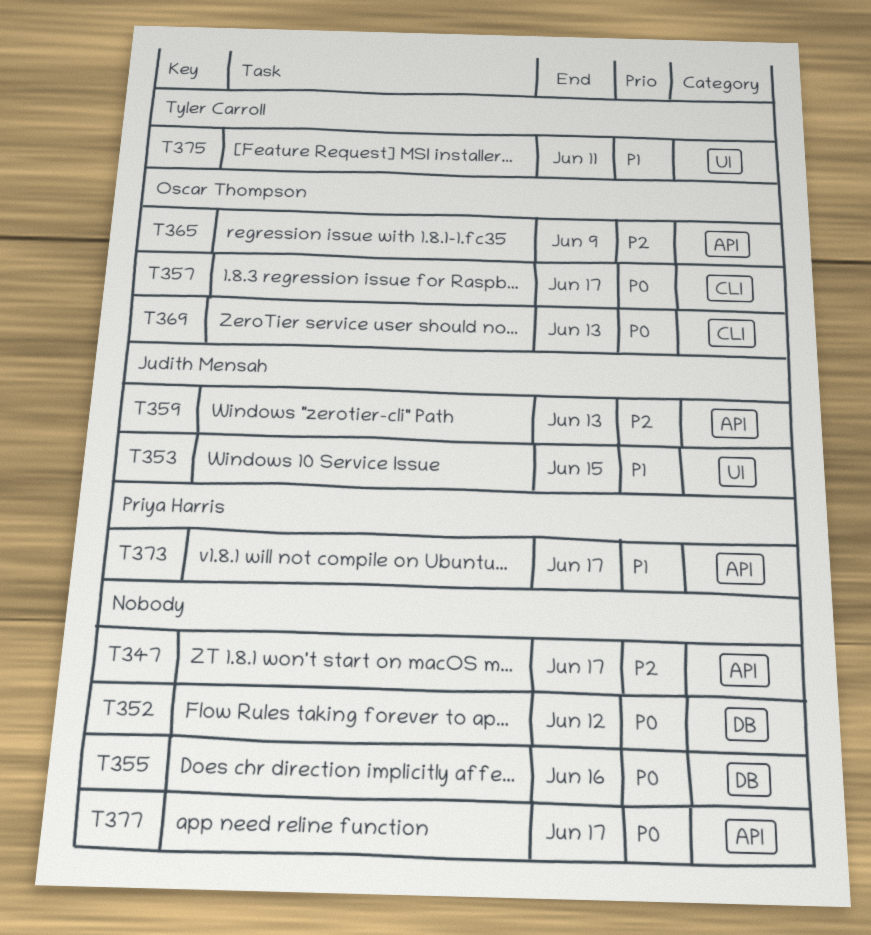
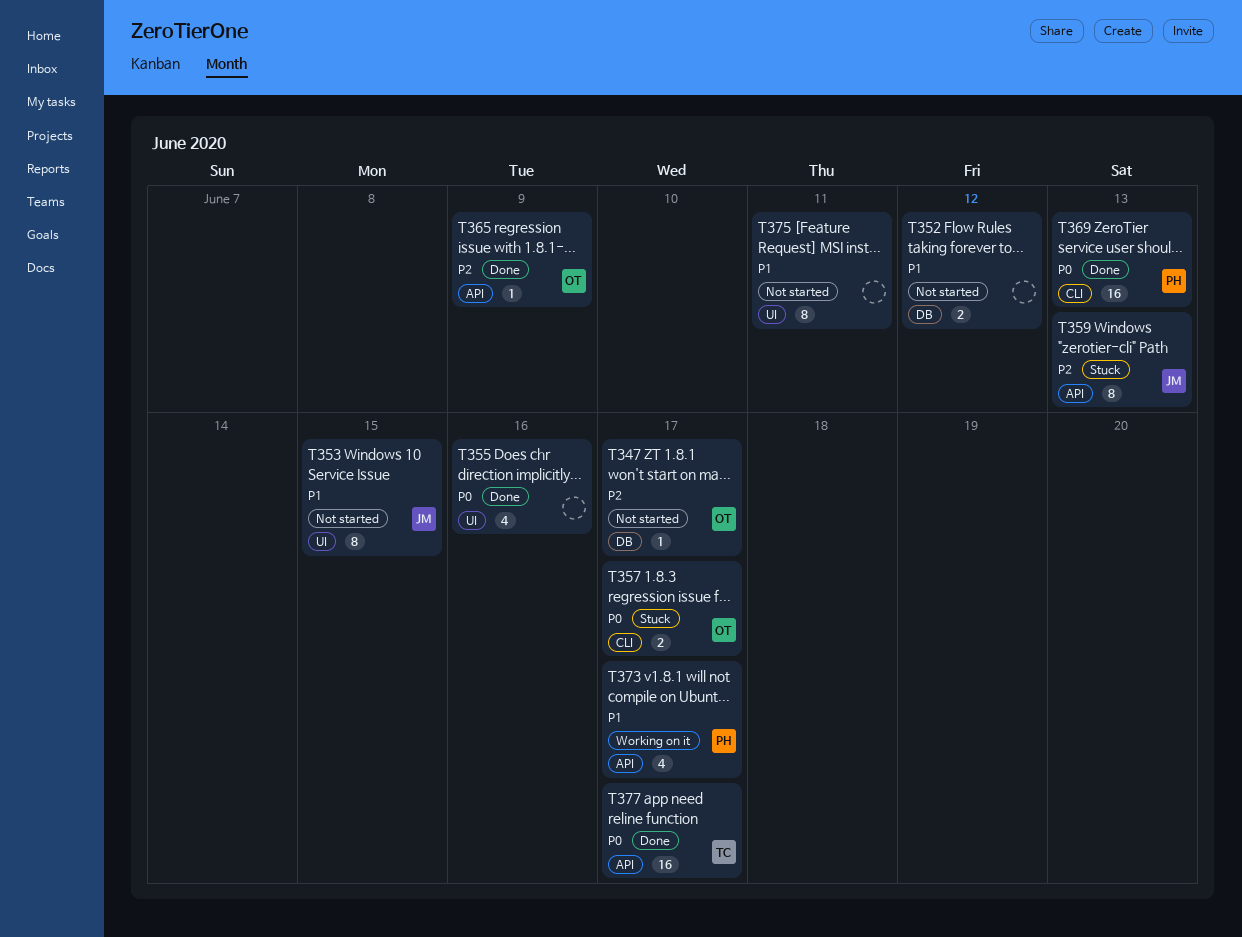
T347, owner: none -> Oscar Thompson
T347, label: API -> DB
T352, priority: P0 -> P1
T355, label: DB -> UI
T369, owner: Oscar Thompson -> Priya Harris
T375, owner: Tyler Carroll -> none
T377, owner: none -> Tyler Carroll

